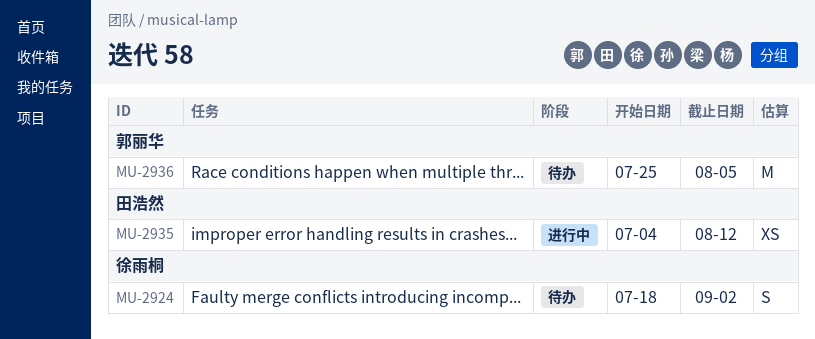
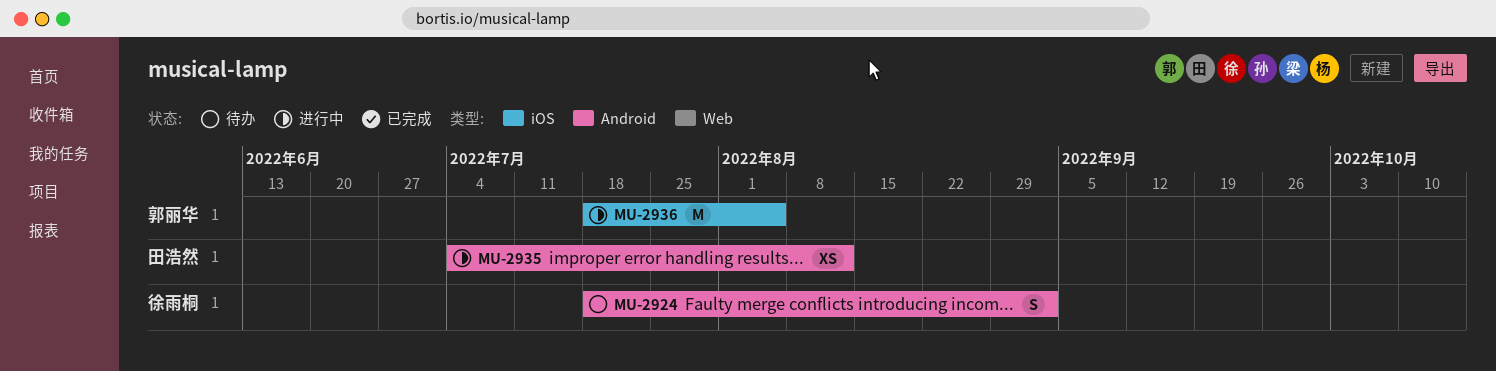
MU-2936, status: 待办 -> 进行中
MU-2936, start: Jul 25 -> Jul 18

